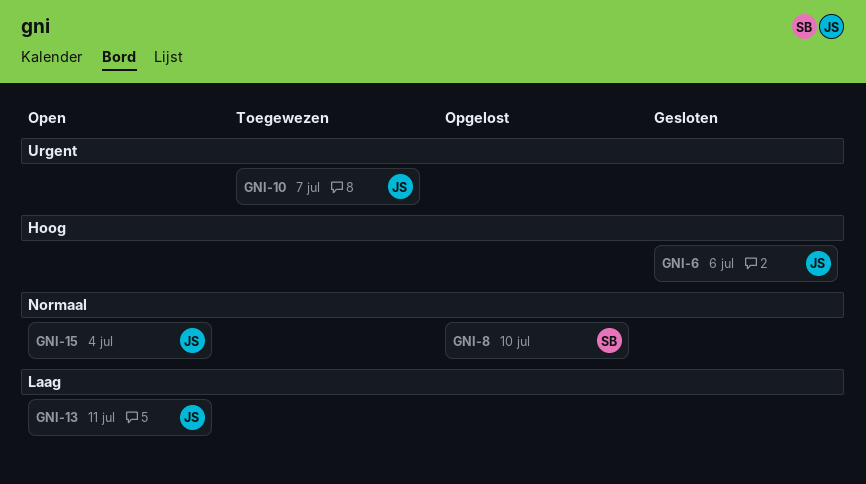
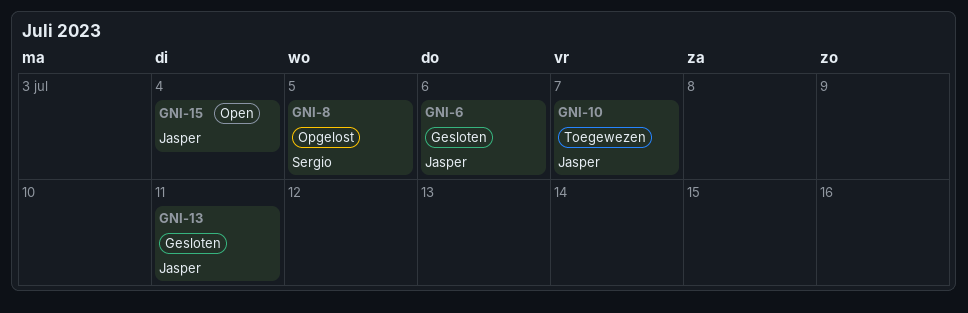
GNI-8, due: Jul 10 -> Jul 5
GNI-13, status: Open -> Gesloten

